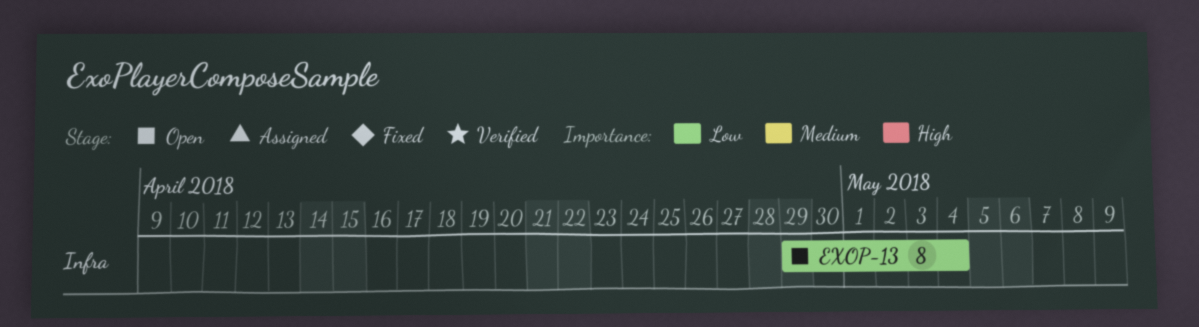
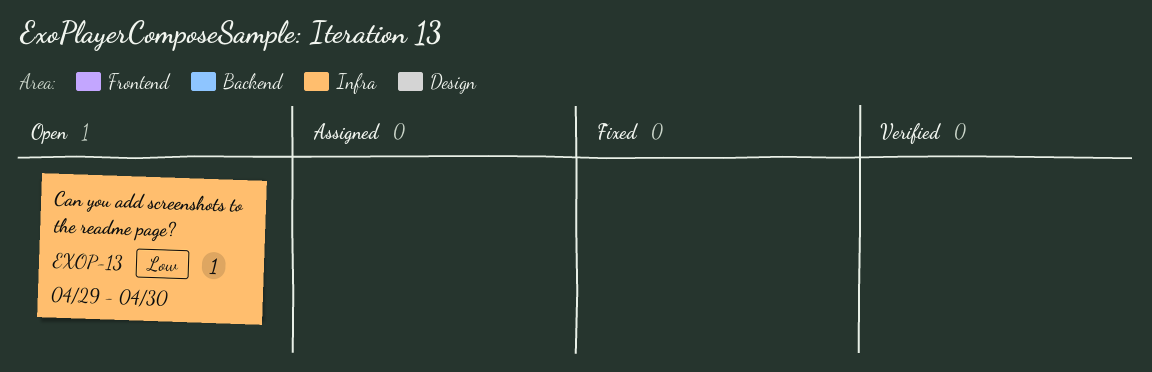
EXOP-13, estimate: 8 -> 1
EXOP-13, due: May 4 -> Apr 30

